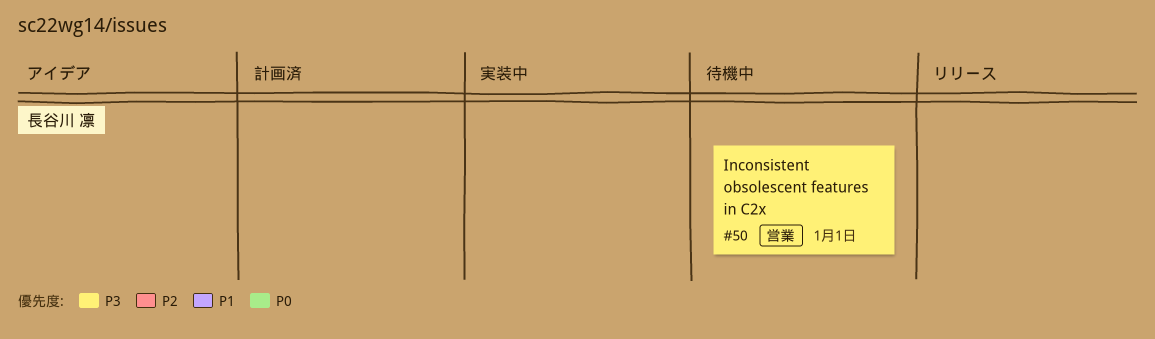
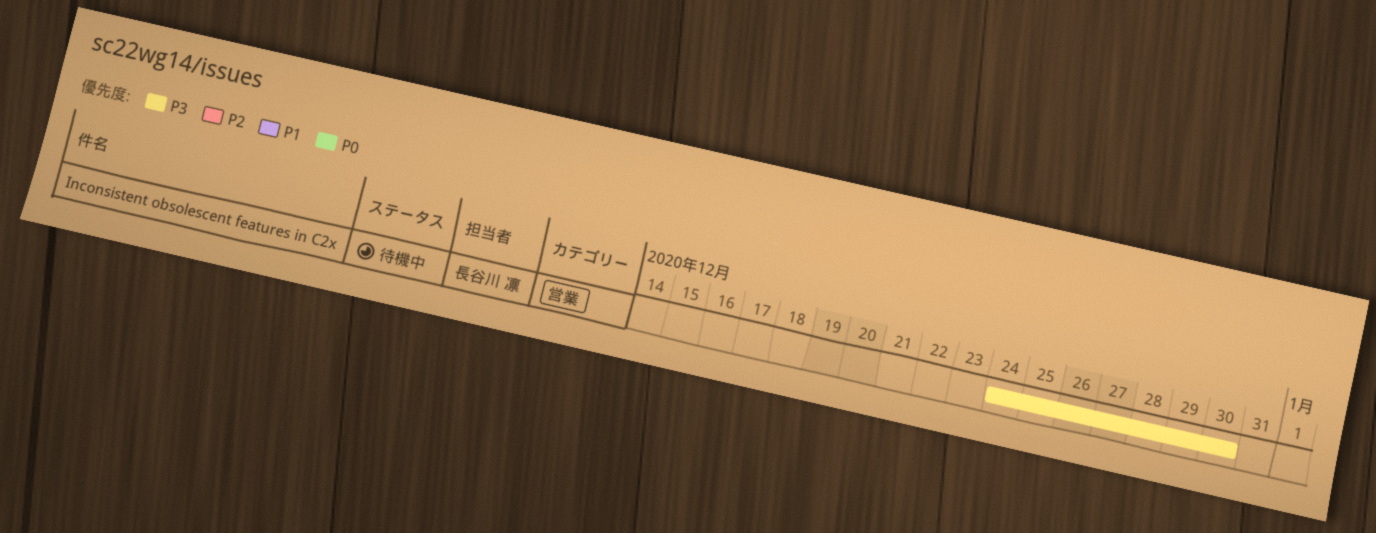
Inconsistent obsolescent features in C2x, due: Jan 1 -> Dec 30

